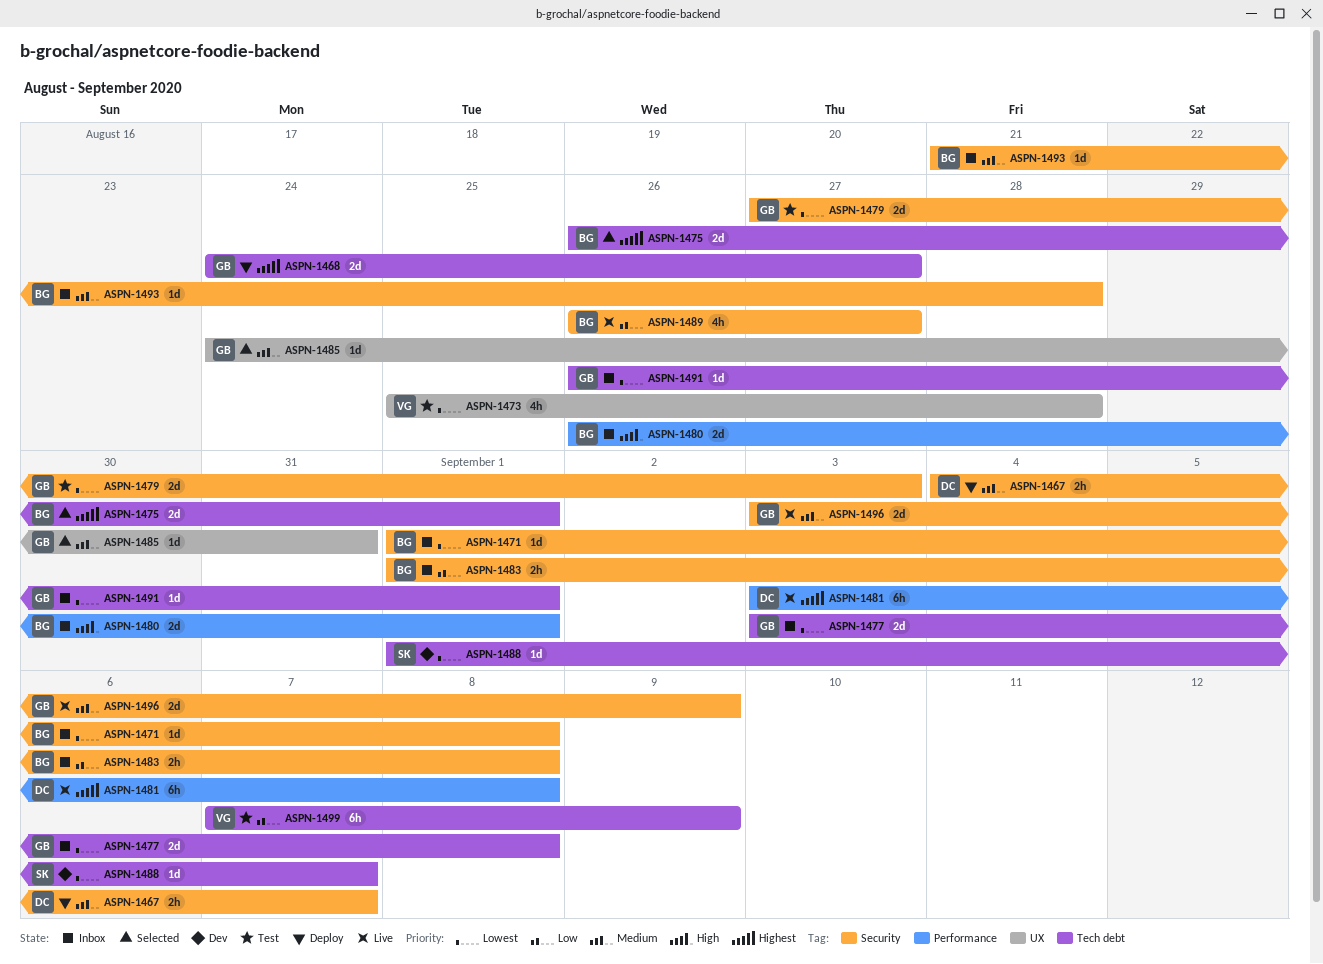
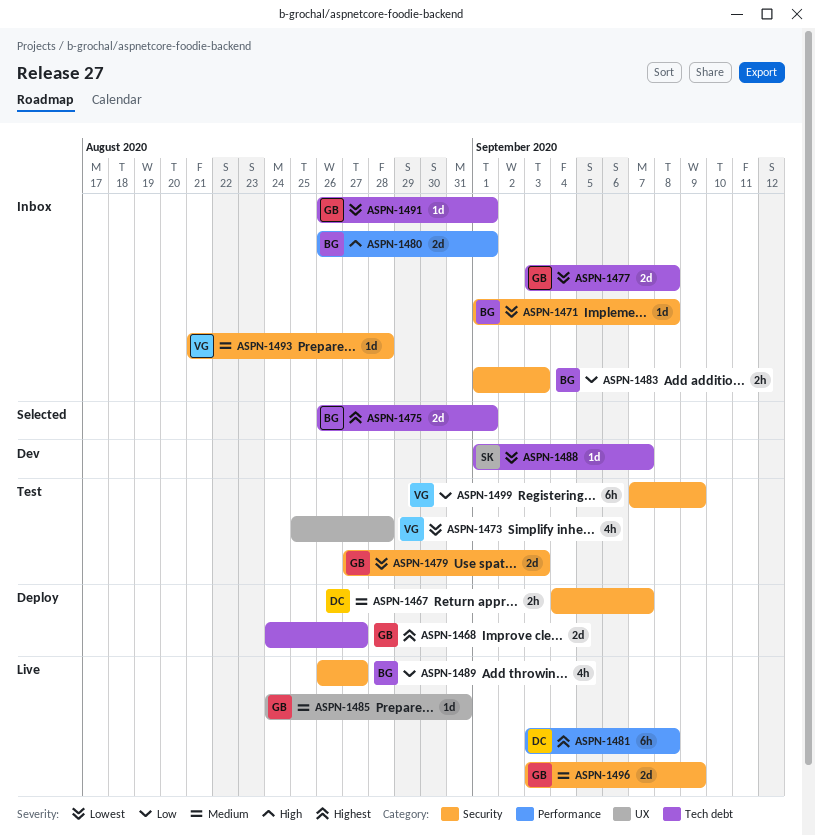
ASPN-1483, due: Sep 8 -> Sep 3
ASPN-1485, status: Selected -> Live
ASPN-1493, owner: BG -> VG
ASPN-1499, label: Tech debt -> Security

